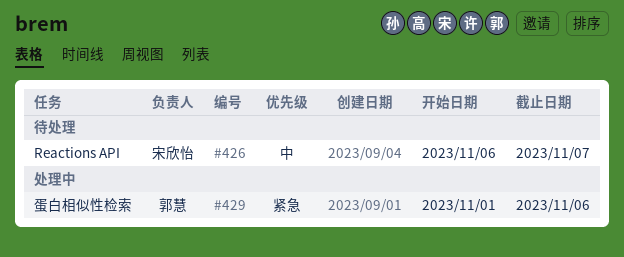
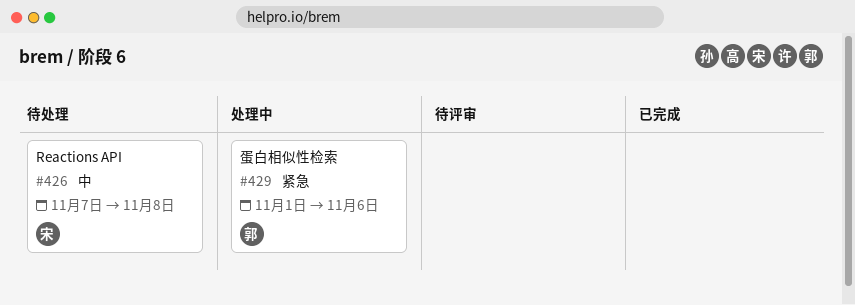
#426, start: Nov 6 -> Nov 7
#426, due: Nov 7 -> Nov 8

